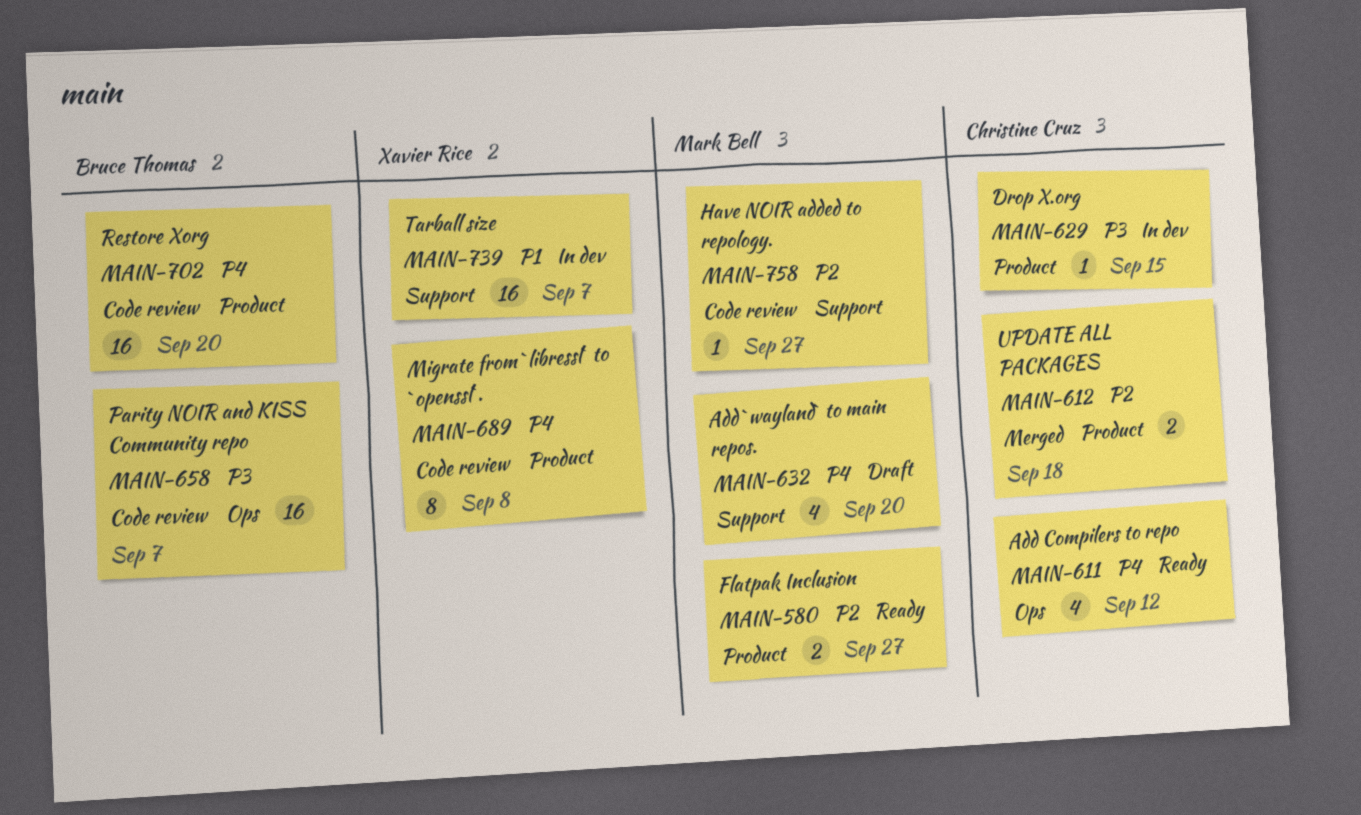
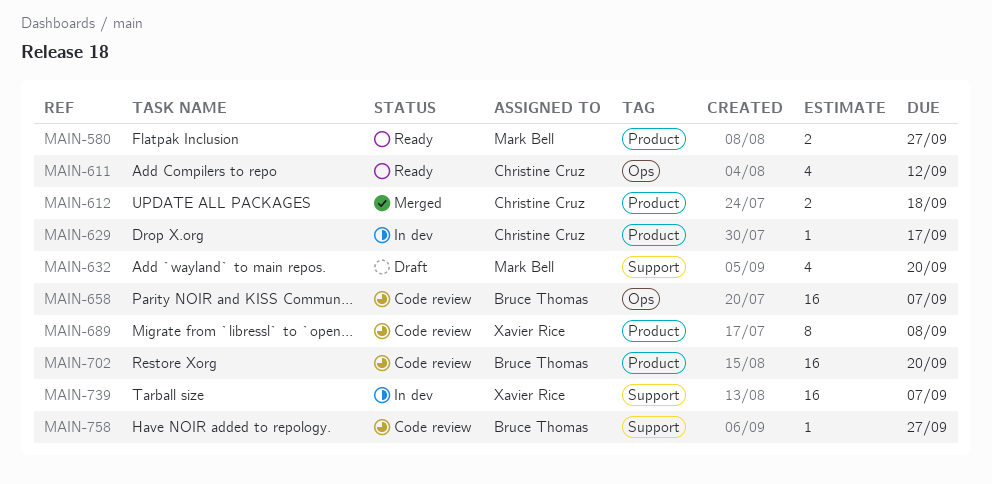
MAIN-629, due: Sep 15 -> Sep 17
MAIN-758, owner: Mark Bell -> Bruce Thomas

